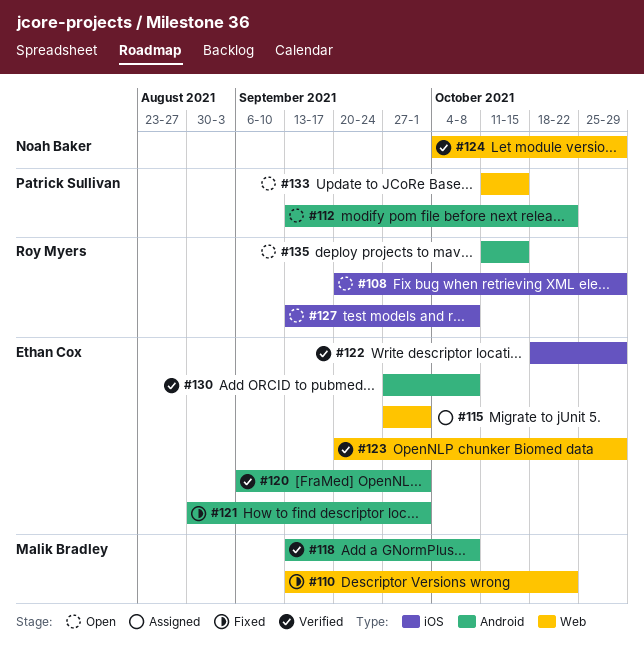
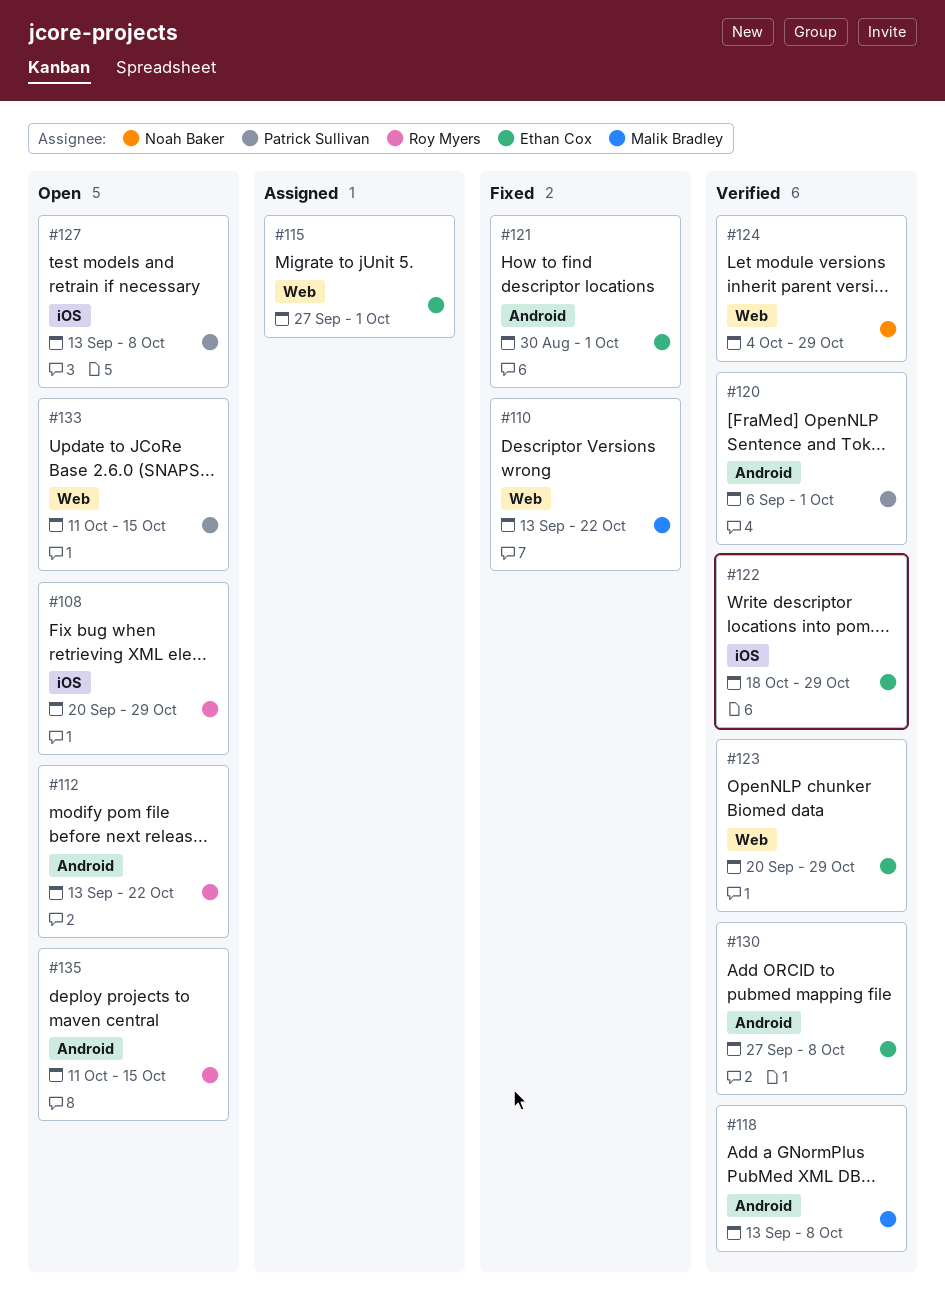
#112, owner: Patrick Sullivan -> Roy Myers
#120, owner: Ethan Cox -> Patrick Sullivan
#127, owner: Roy Myers -> Patrick Sullivan

